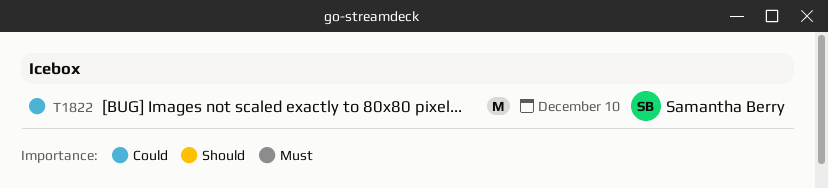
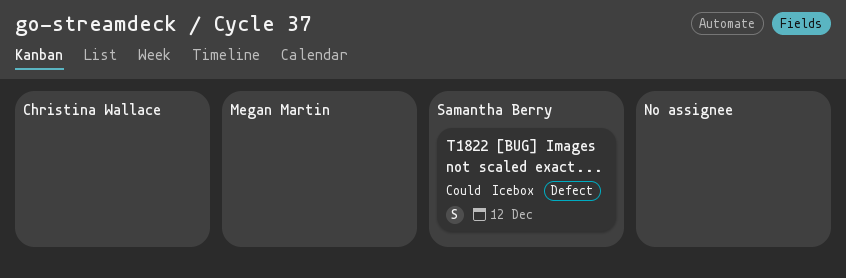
T1822, estimate: M -> S
T1822, due: Dec 10 -> Dec 12

